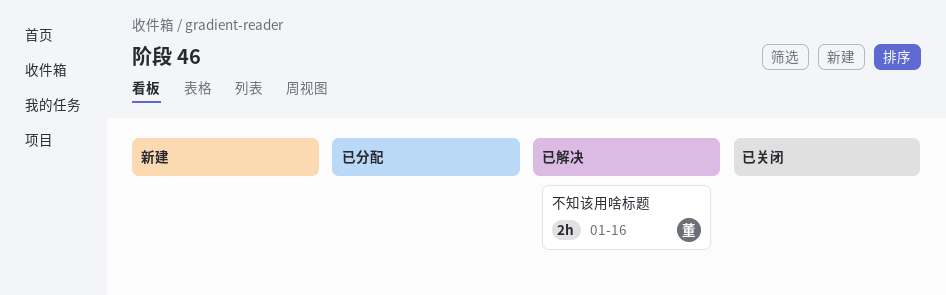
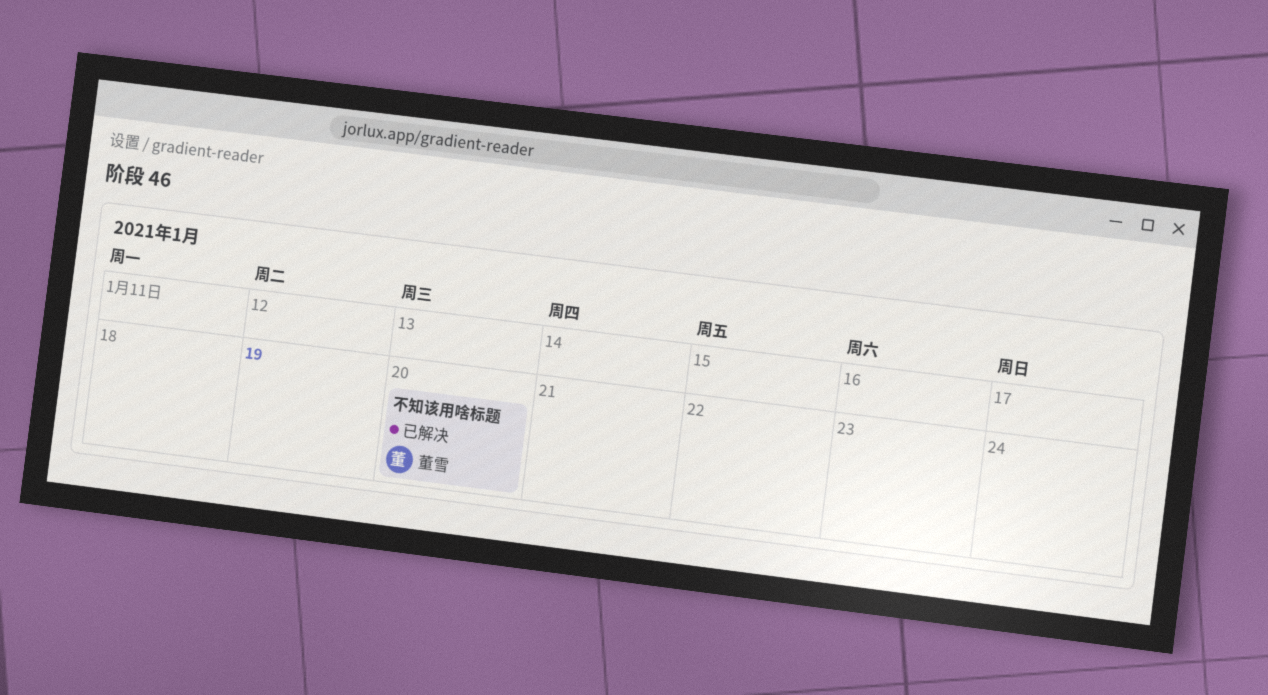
不知该用啥标题, due: Jan 16 -> Jan 20

